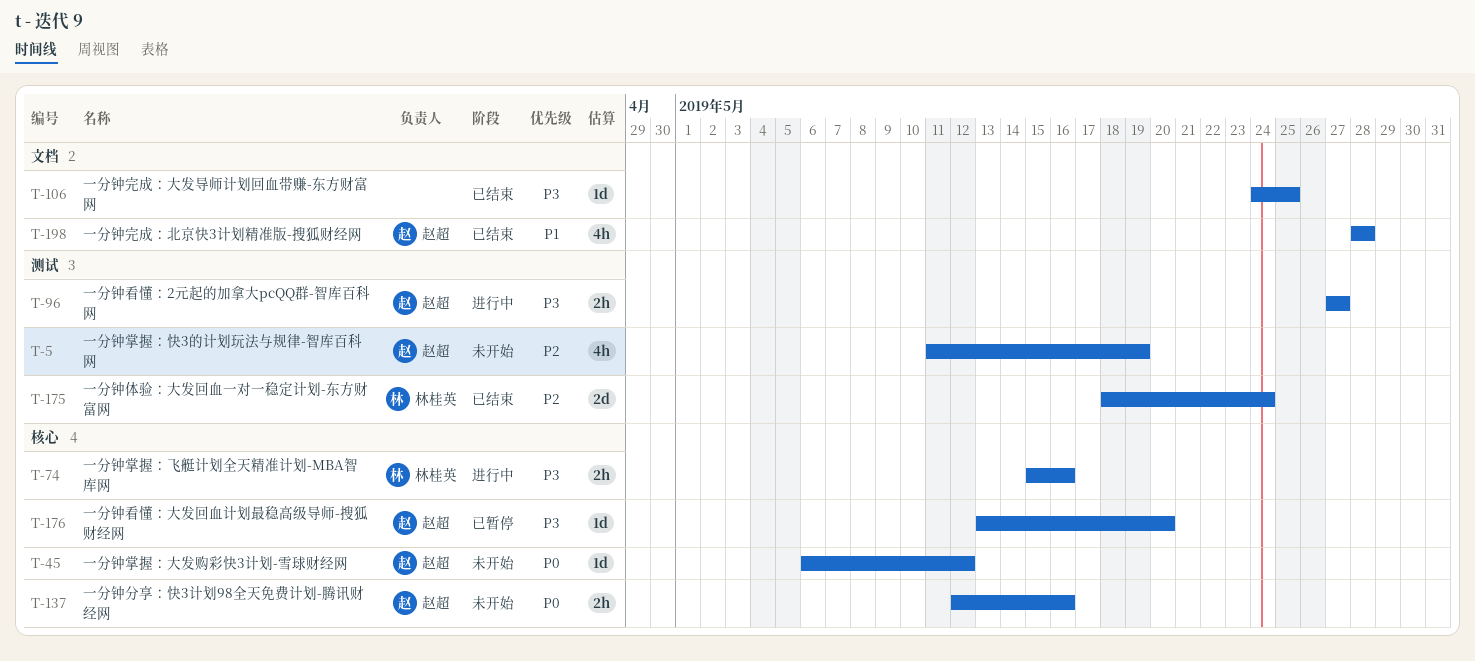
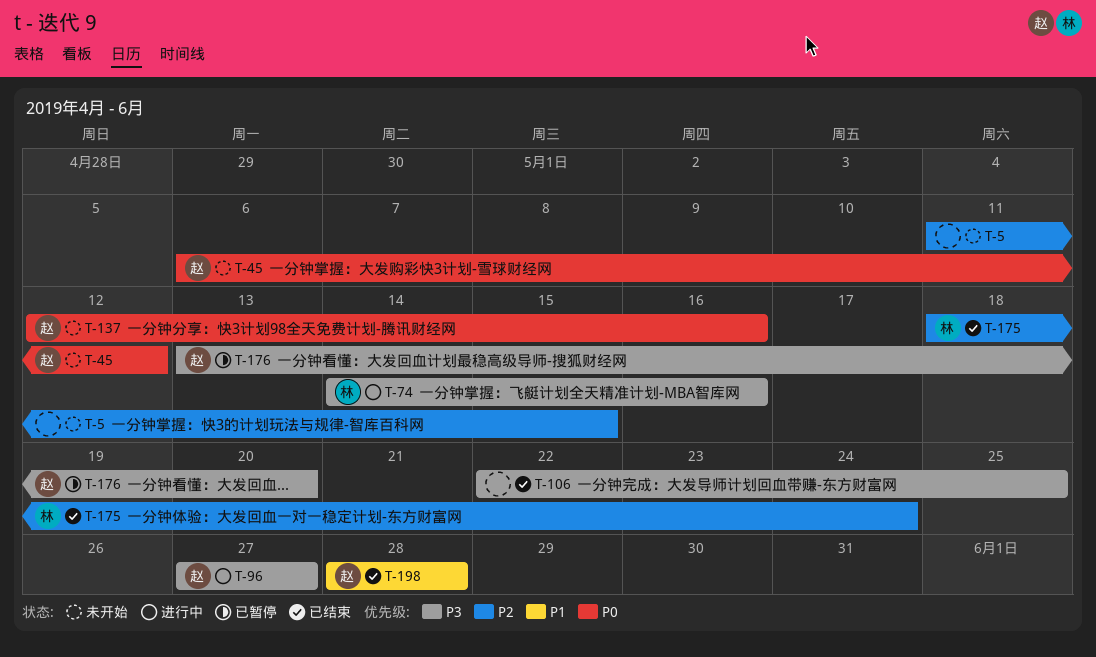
T-5, owner: 赵超 -> none
T-5, due: May 19 -> May 15
T-74, start: May 15 -> May 14
T-106, start: May 24 -> May 22

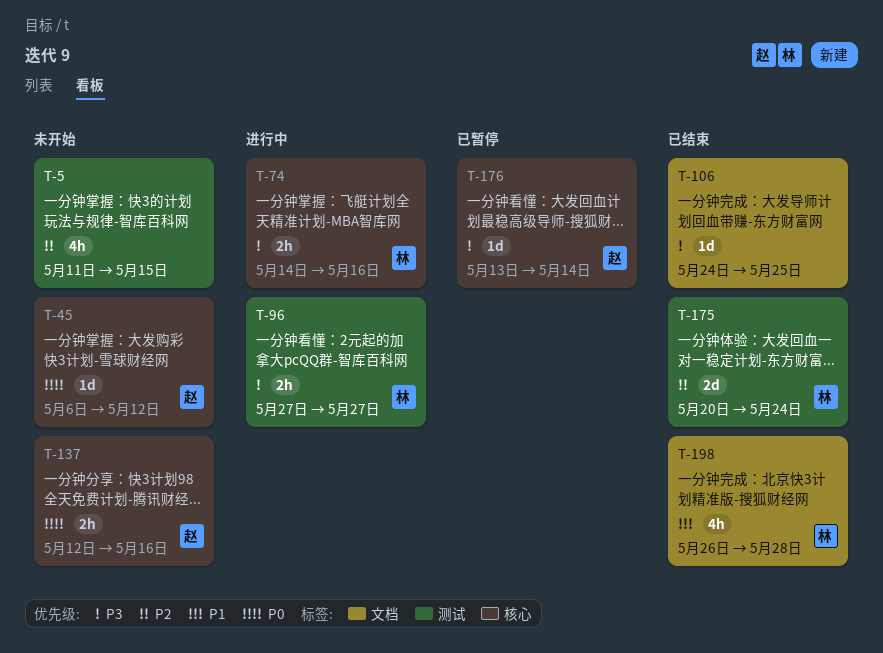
T-96, owner: 赵 -> 林
T-106, start: May 22 -> May 24
T-175, start: May 18 -> May 20
T-176, due: May 20 -> May 14
T-198, owner: 赵 -> 林
T-198, start: May 28 -> May 26

